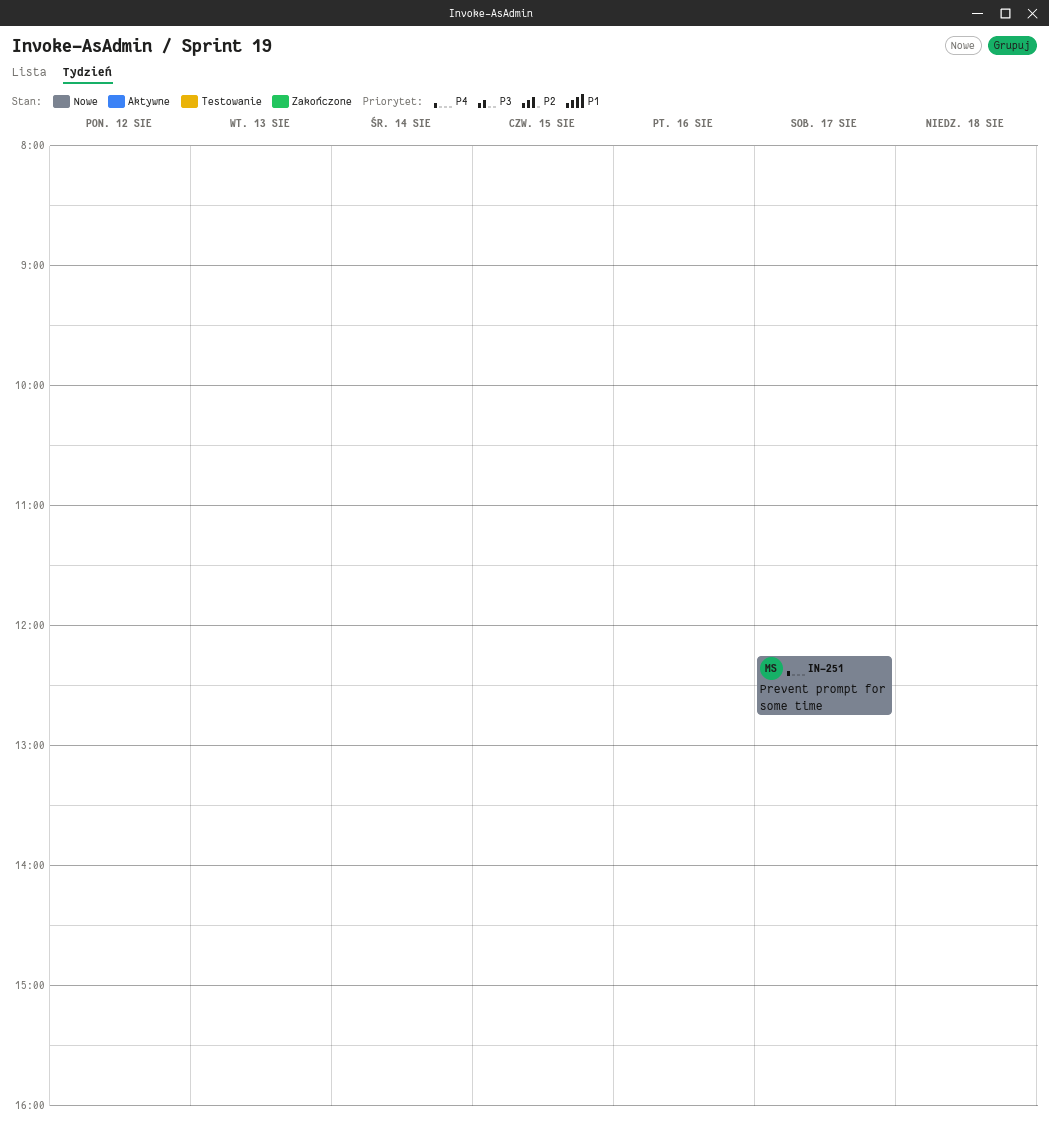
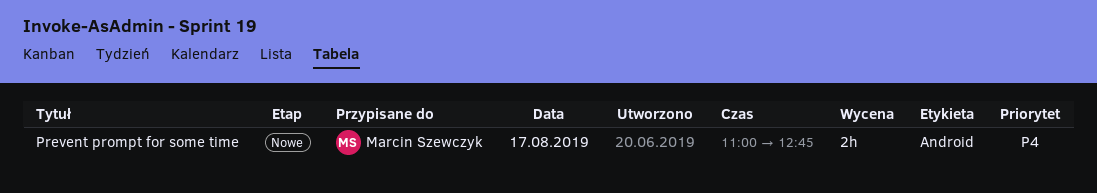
Prevent prompt for some time, begins: 12:15 -> 11:00

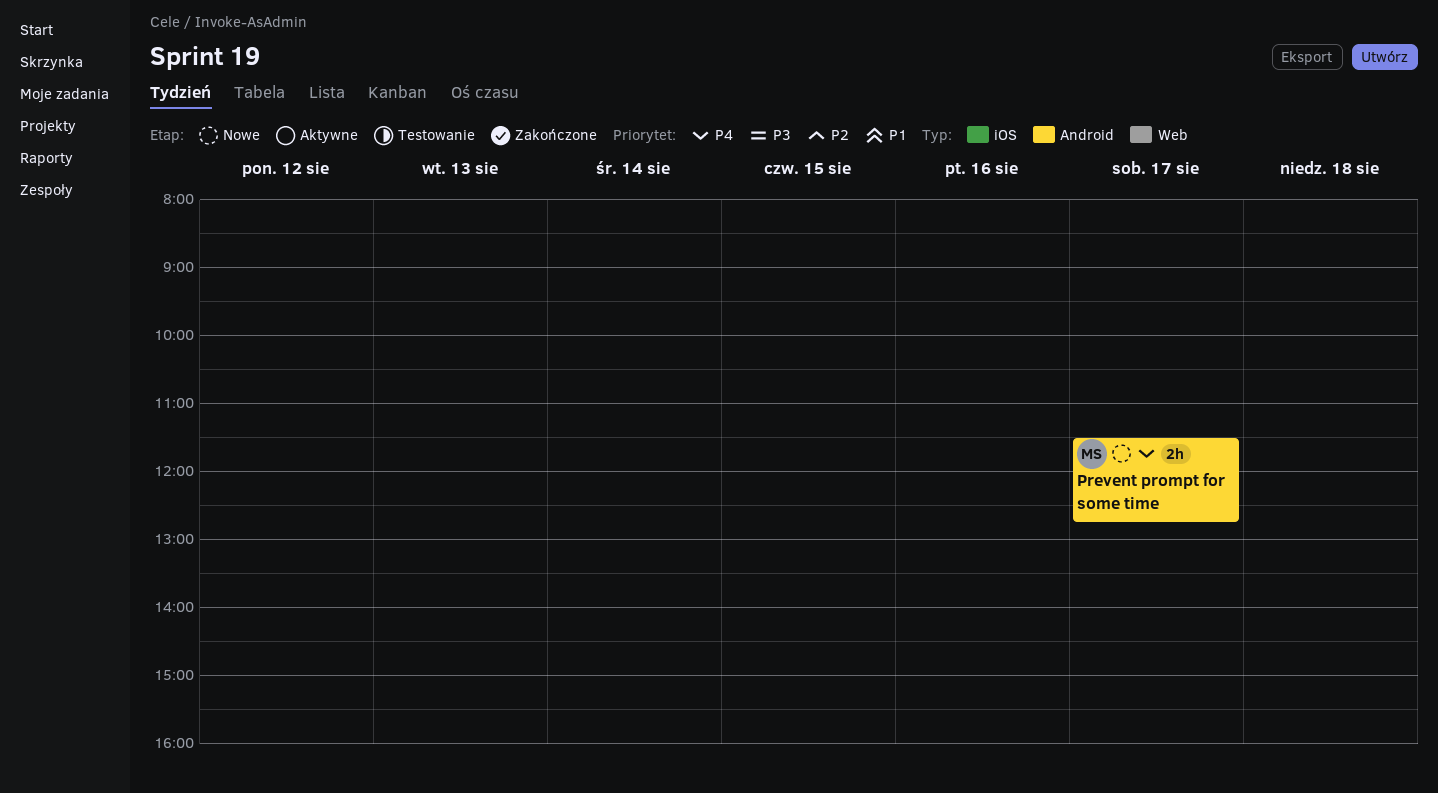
Prevent prompt for some time, begins: 11:00 -> 11:30

